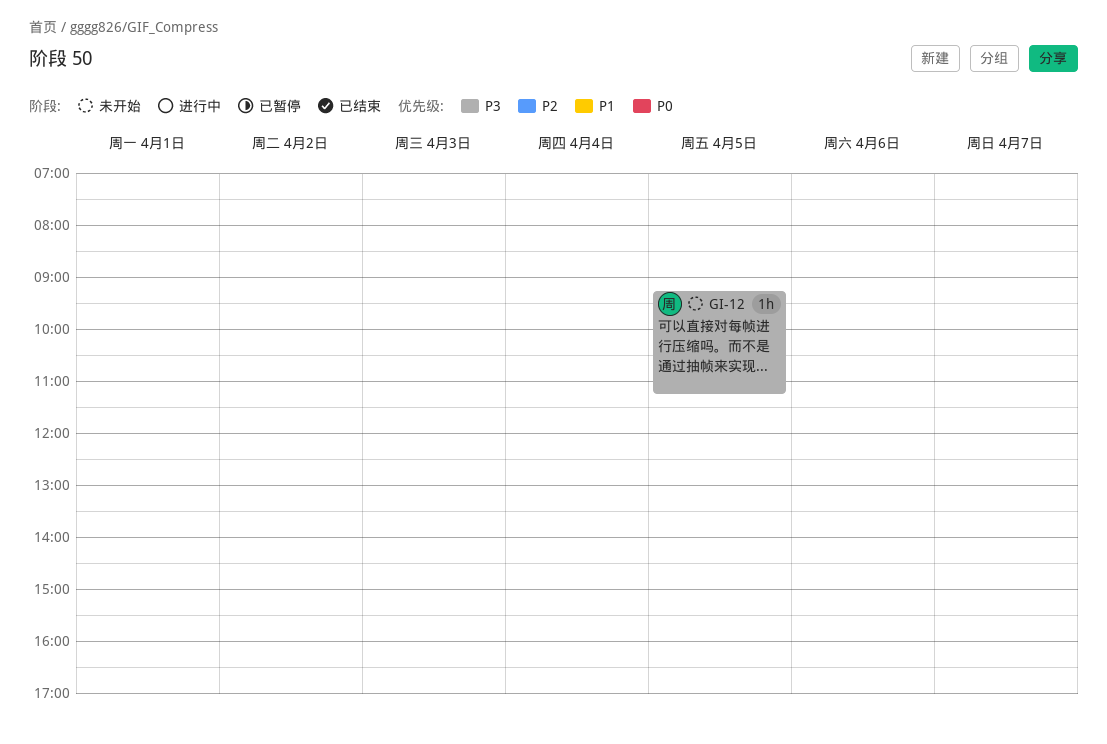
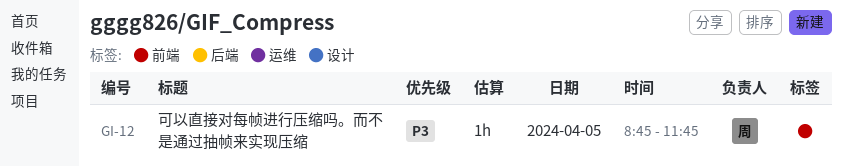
GI-12, begins: 09:15 -> 08:45
GI-12, ends: 11:15 -> 11:45

